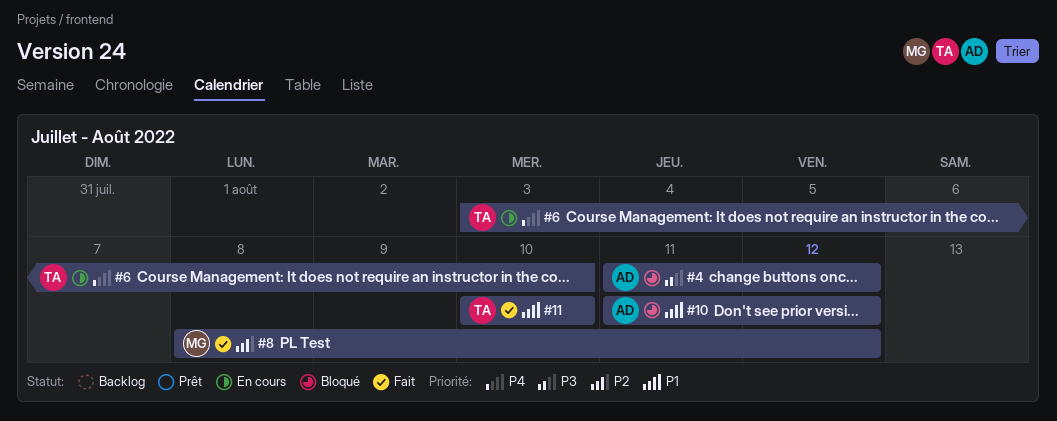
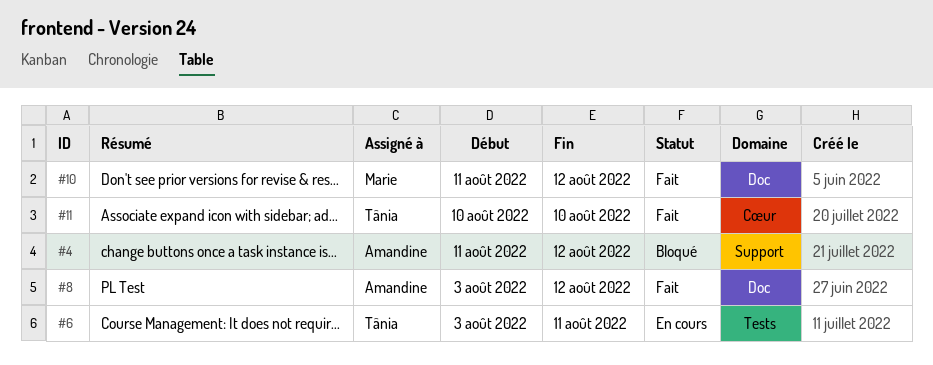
#6, due: Aug 10 -> Aug 11
#8, owner: Marie -> Amandine
#8, start: Aug 8 -> Aug 3
#10, status: Bloqué -> Fait
#10, owner: Amandine -> Marie

